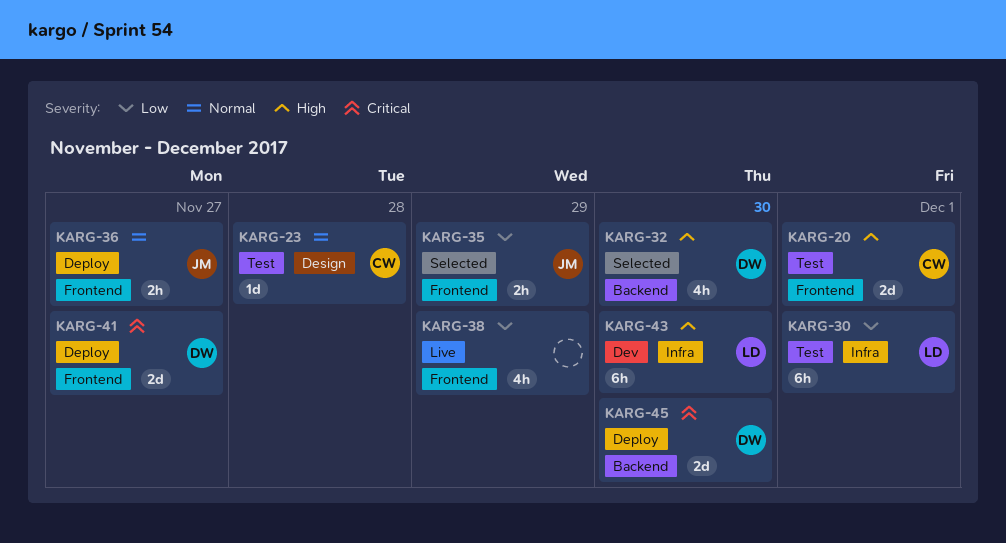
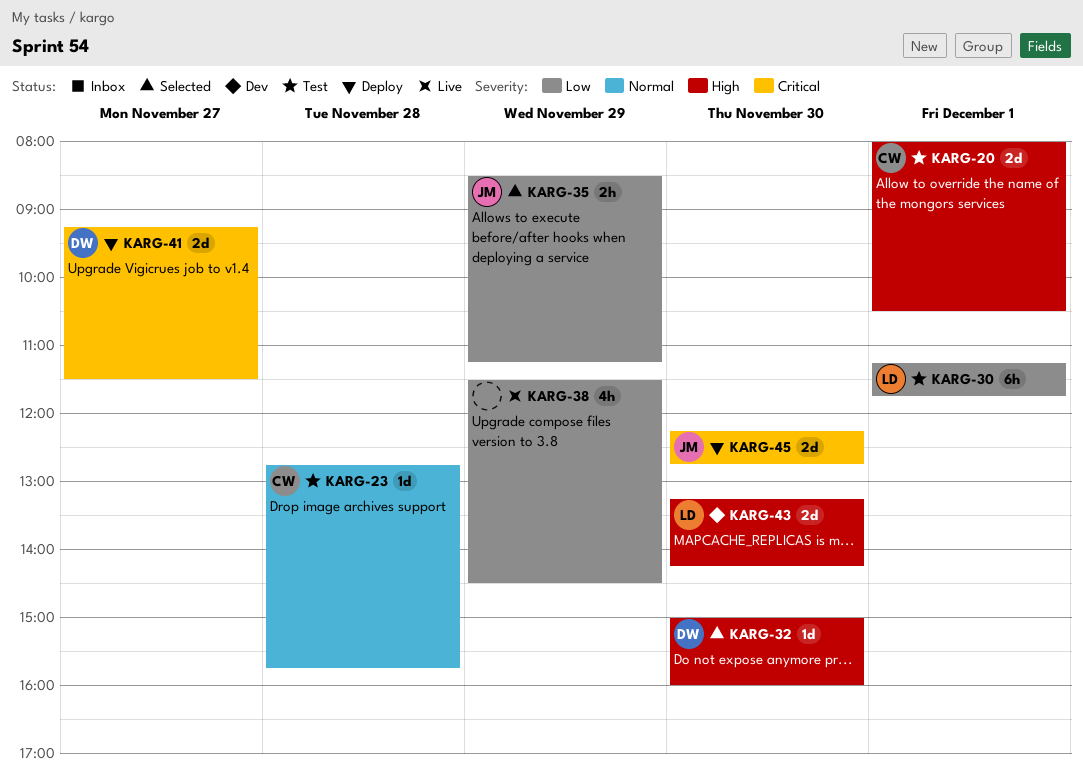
KARG-32, estimate: 4h -> 1d
KARG-36: present -> none
KARG-43, estimate: 6h -> 2d
KARG-45, owner: DW -> JM

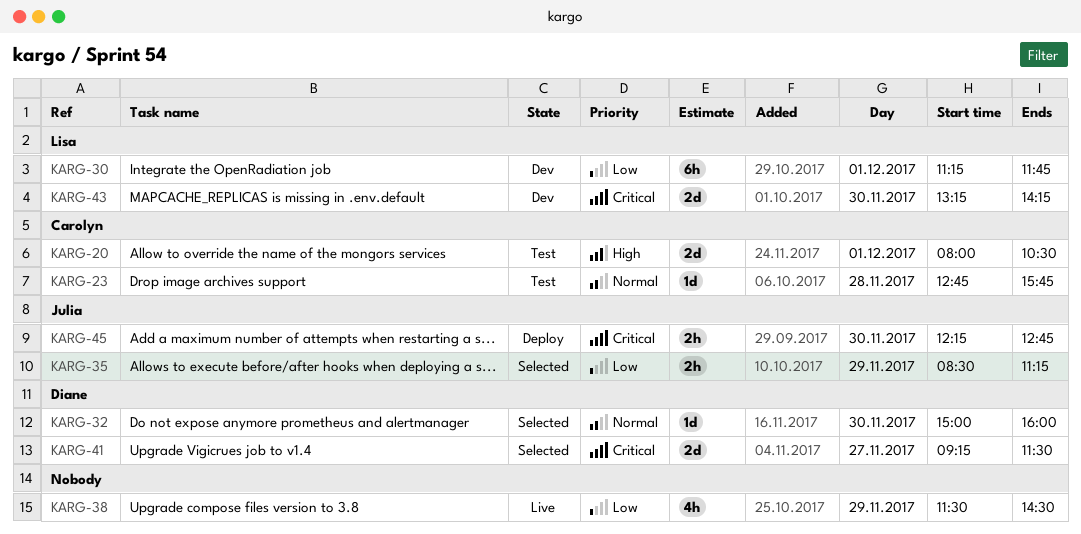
KARG-30, status: Test -> Dev
KARG-32, priority: High -> Normal
KARG-41, status: Deploy -> Selected
KARG-43, priority: High -> Critical
KARG-45, estimate: 2d -> 2h

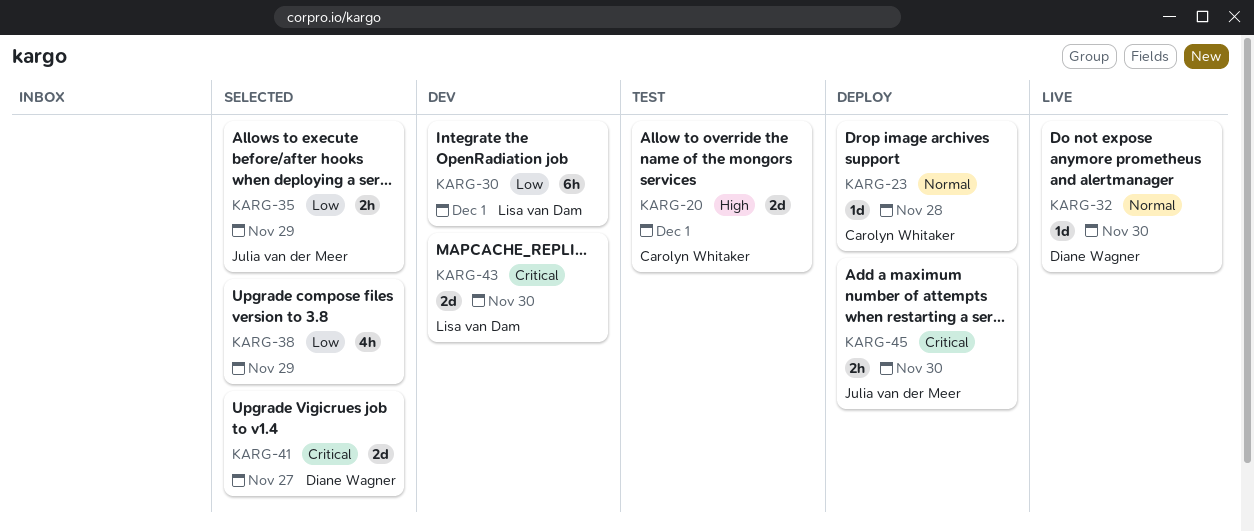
KARG-23, status: Test -> Deploy
KARG-32, status: Selected -> Live
KARG-38, status: Live -> Selected

